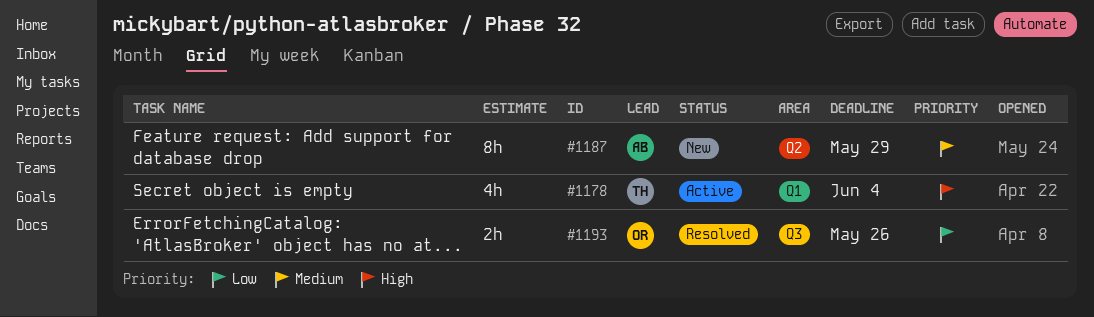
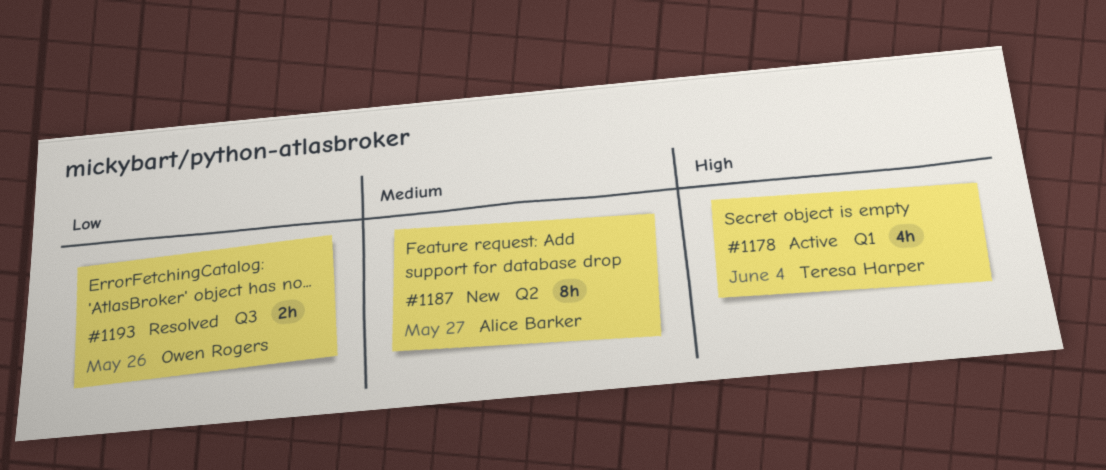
#1187, due: May 29 -> May 27

